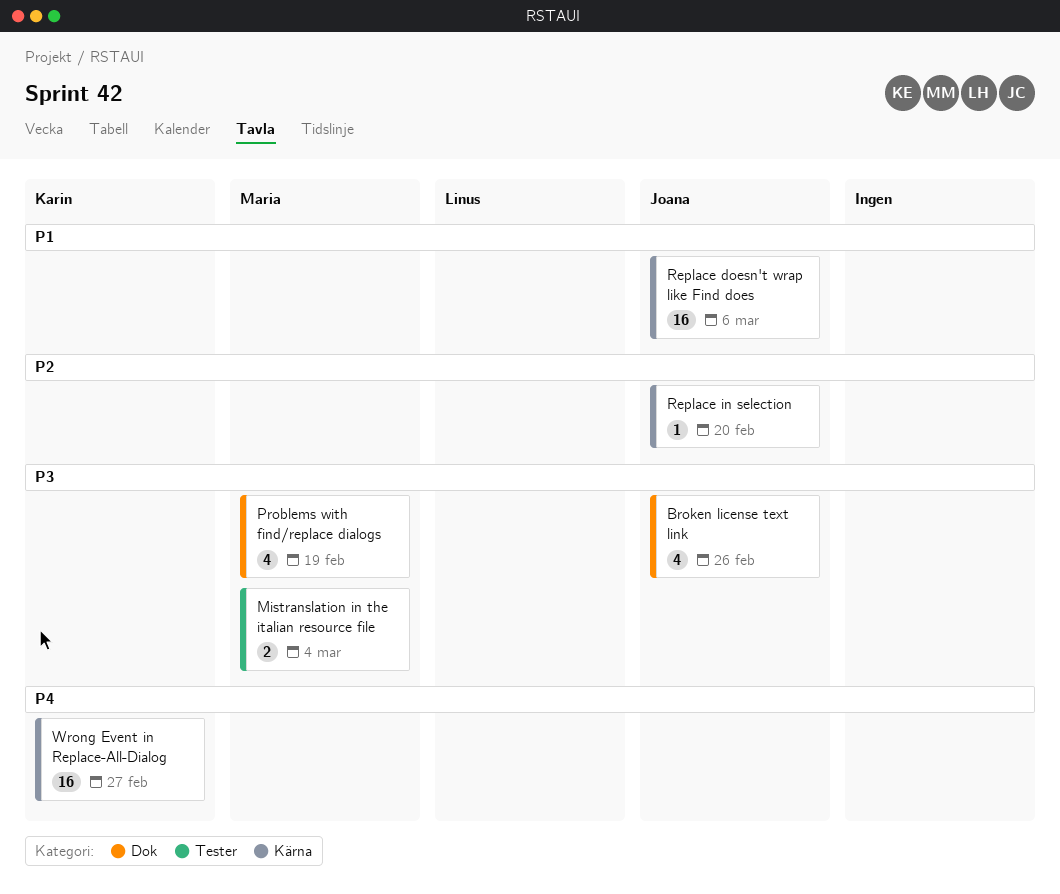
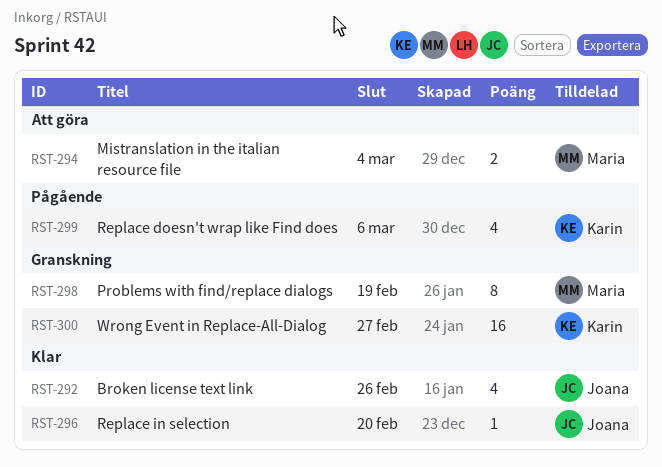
Problems with find/replace dialogs, estimate: 4 -> 8
Replace doesn't wrap like Find does, owner: Joana -> Karin
Replace doesn't wrap like Find does, estimate: 16 -> 4

